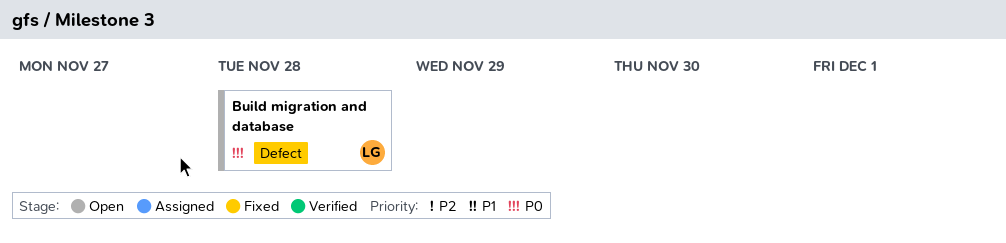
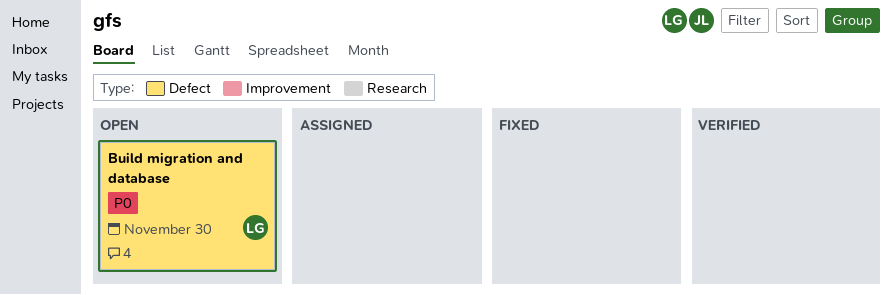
Build migration and database, due: Nov 28 -> Nov 30

